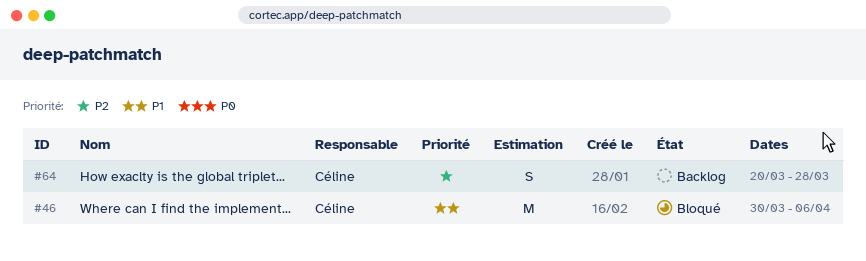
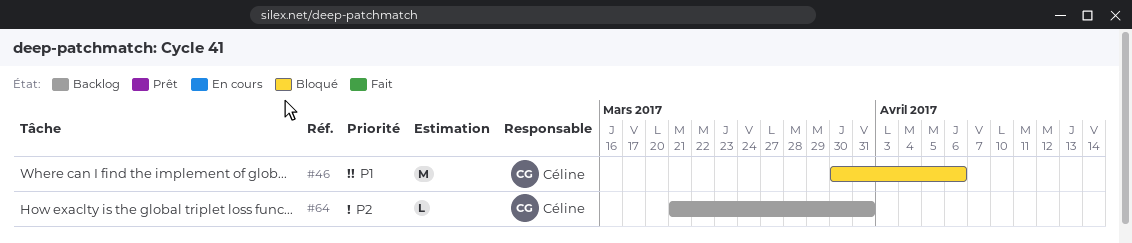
#64, estimate: S -> L
#64, start: Mar 20 -> Mar 21
#64, due: Mar 28 -> Mar 31

